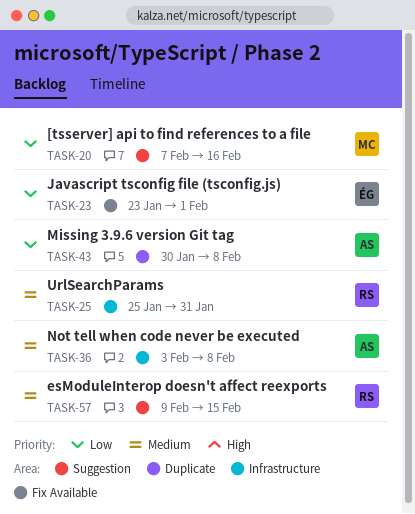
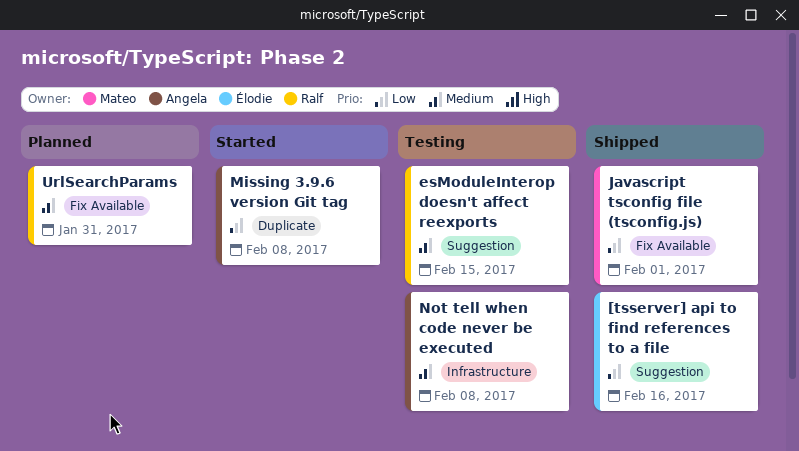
[tsserver] api to find references to a file, owner: Mateo -> Élodie
Javascript tsconfig file (tsconfig.js), owner: Élodie -> Mateo
UrlSearchParams, label: Infrastructure -> Fix Available

